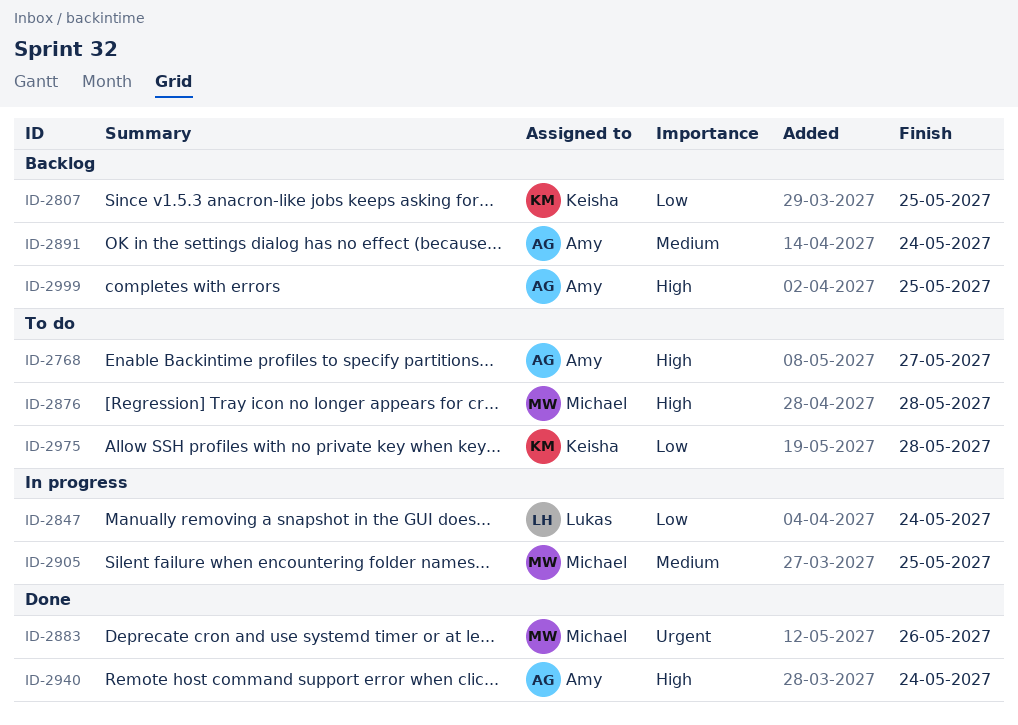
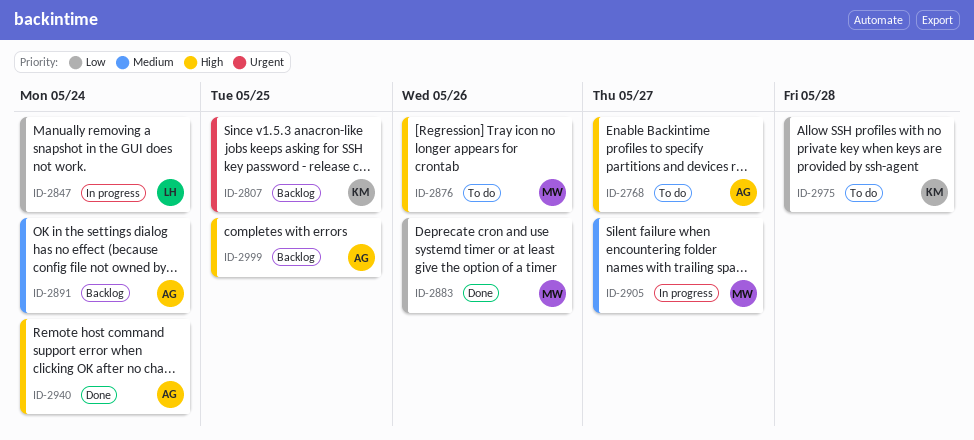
ID-2807, priority: Low -> Urgent
ID-2876, due: May 28 -> May 26
ID-2883, priority: Urgent -> Low
ID-2905, due: May 25 -> May 27

